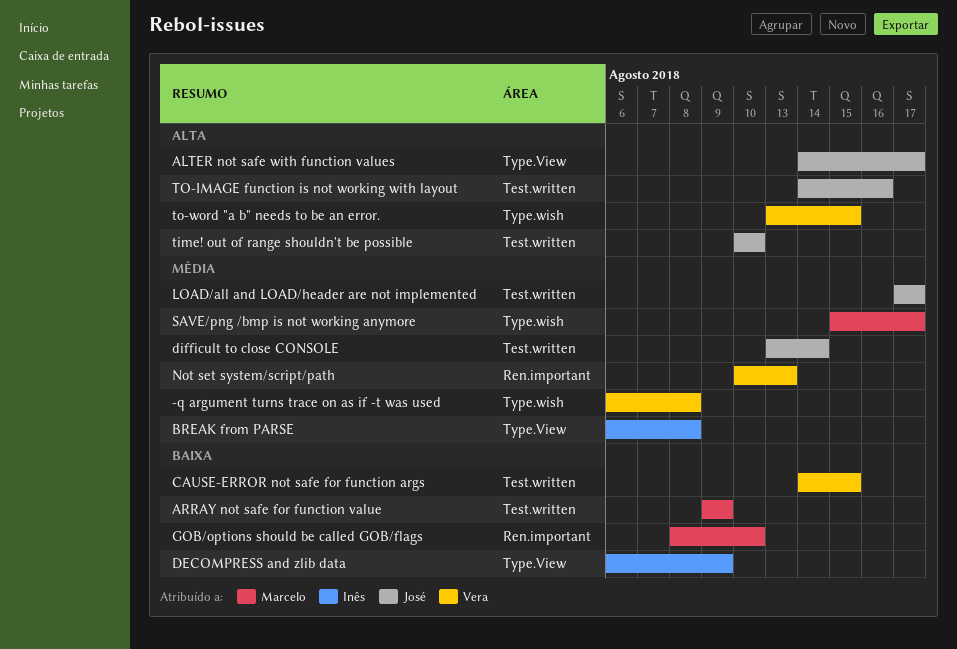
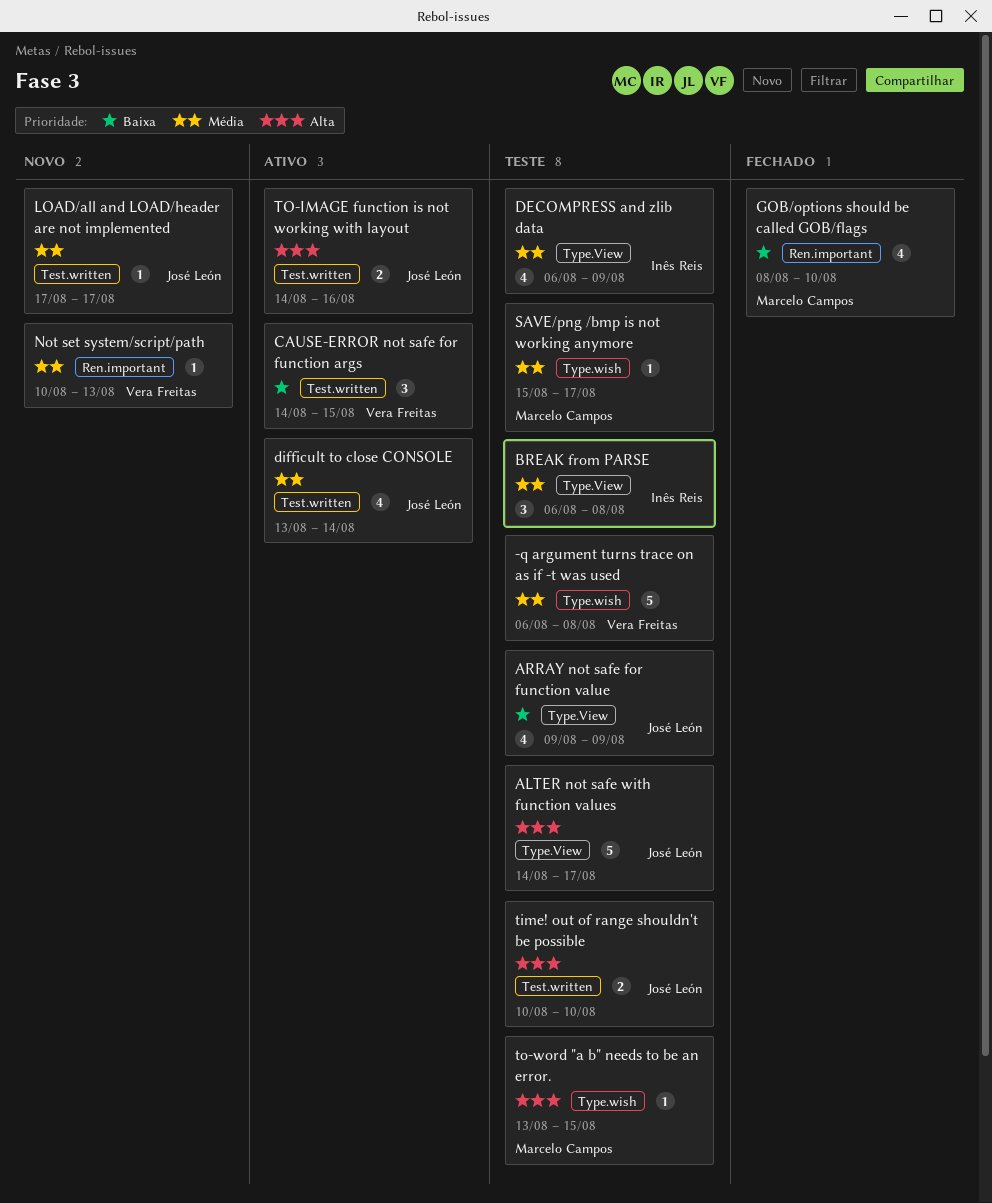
ARRAY not safe for function value, owner: Marcelo Campos -> José León
ARRAY not safe for function value, label: Test.written -> Type.View
DECOMPRESS and zlib data, priority: Baixa -> Média
to-word "a b" needs to be an error., owner: Vera Freitas -> Marcelo Campos

